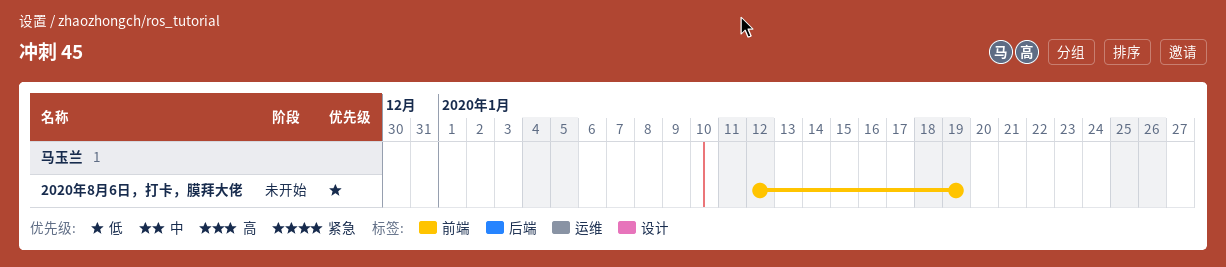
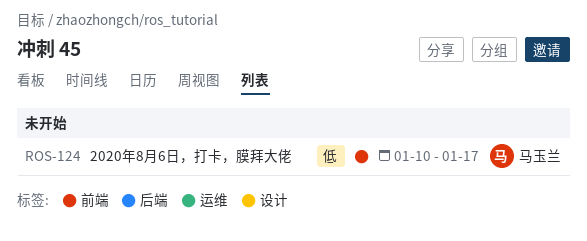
2020年8月6日，打卡，膜拜大佬, start: Jan 12 -> Jan 10
2020年8月6日，打卡，膜拜大佬, due: Jan 19 -> Jan 17

